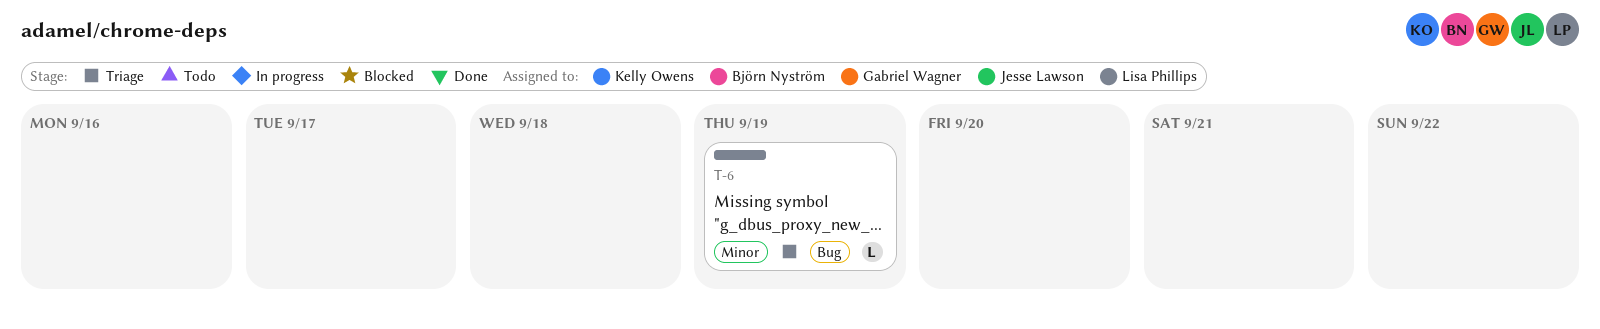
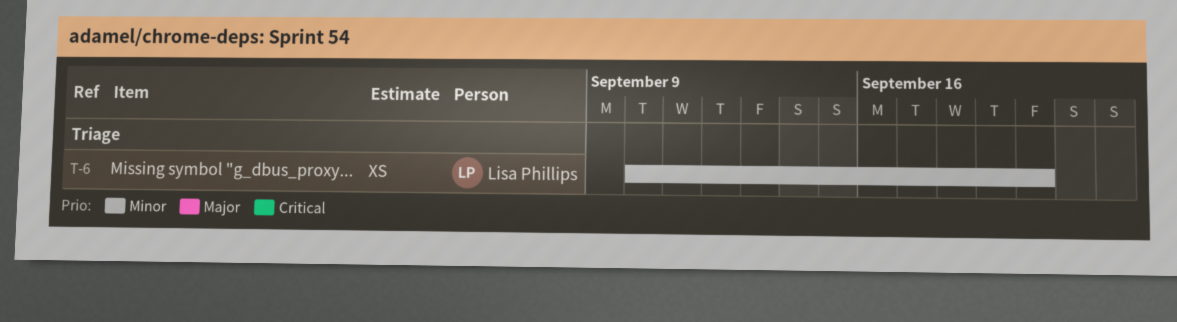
T-6, estimate: L -> XS
T-6, due: Sep 19 -> Sep 20

